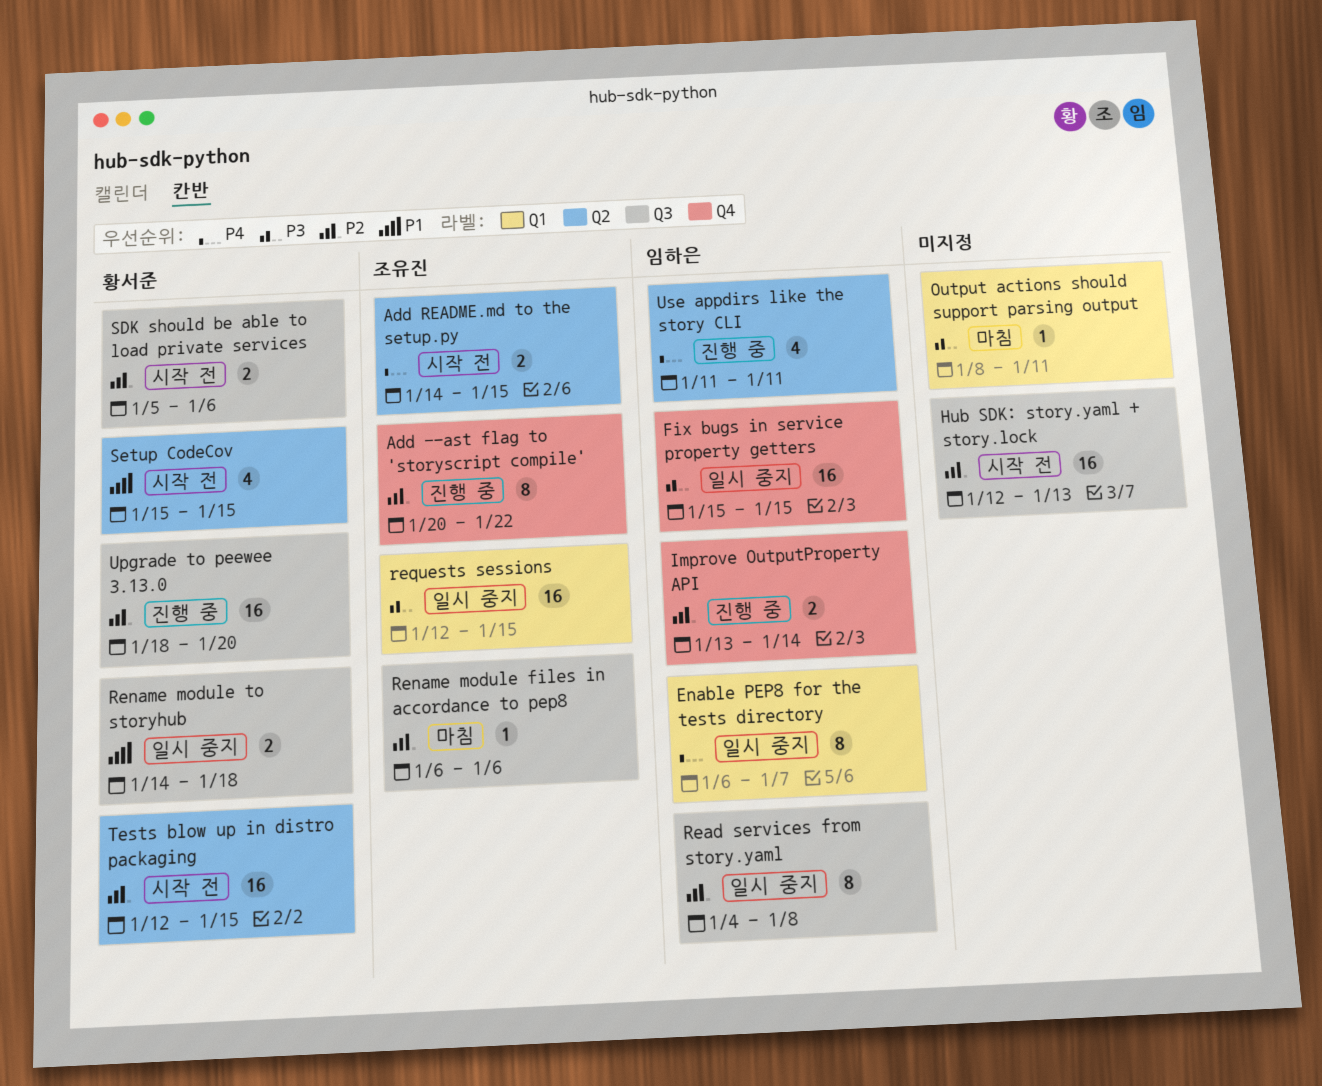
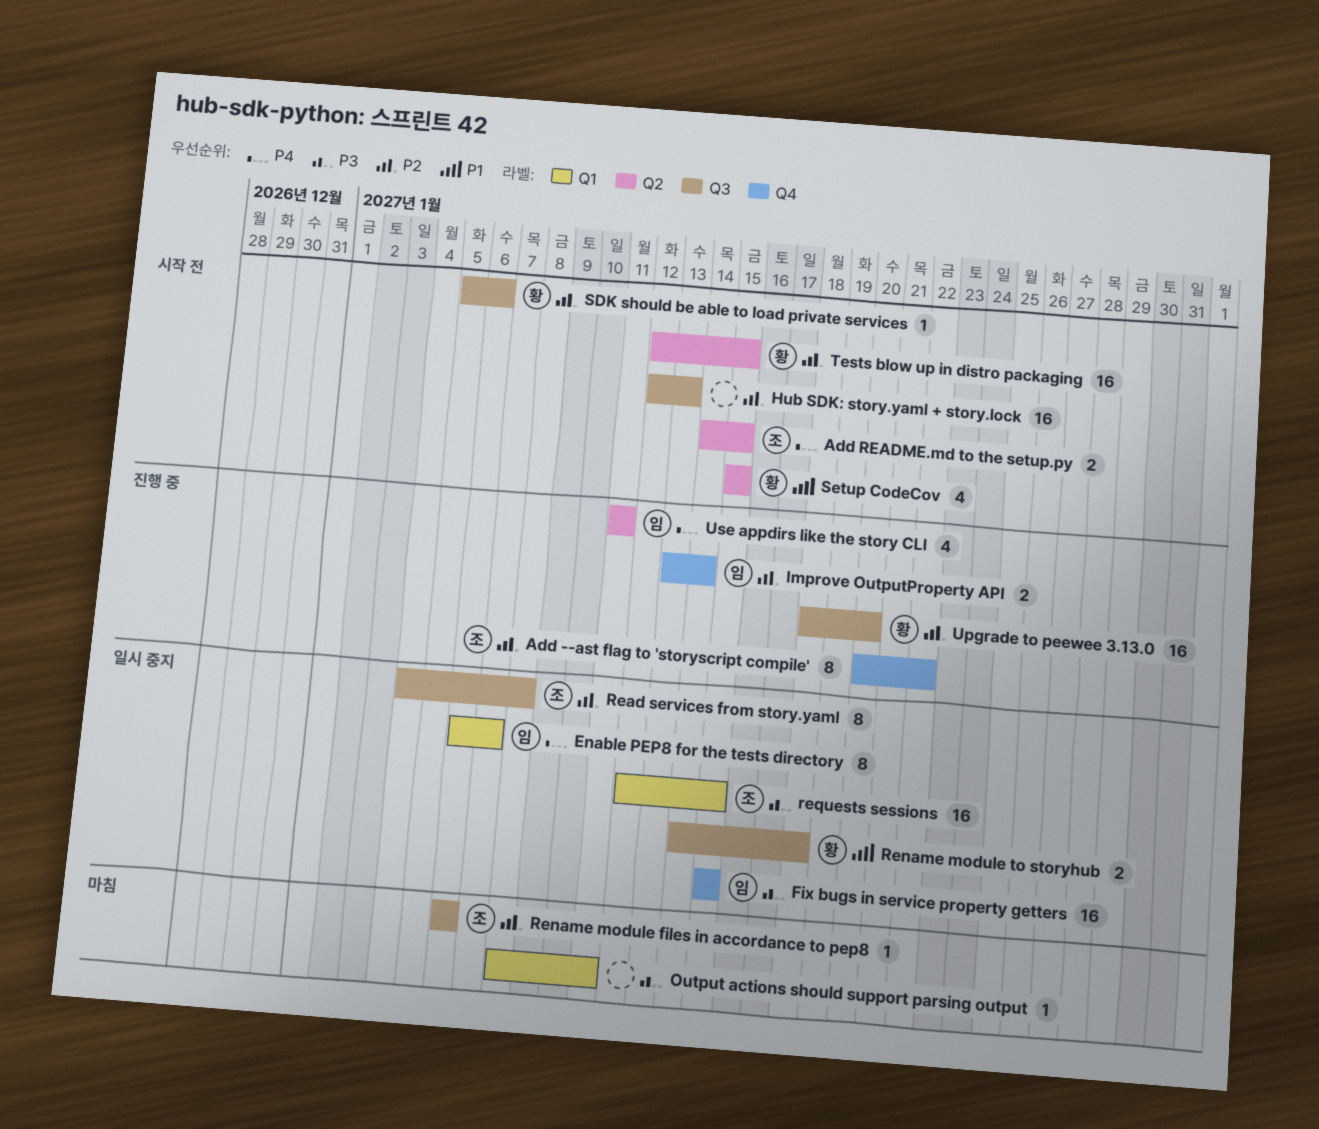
Read services from story.yaml, owner: 임하은 -> 조유진
SDK should be able to load private services, estimate: 2 -> 1

